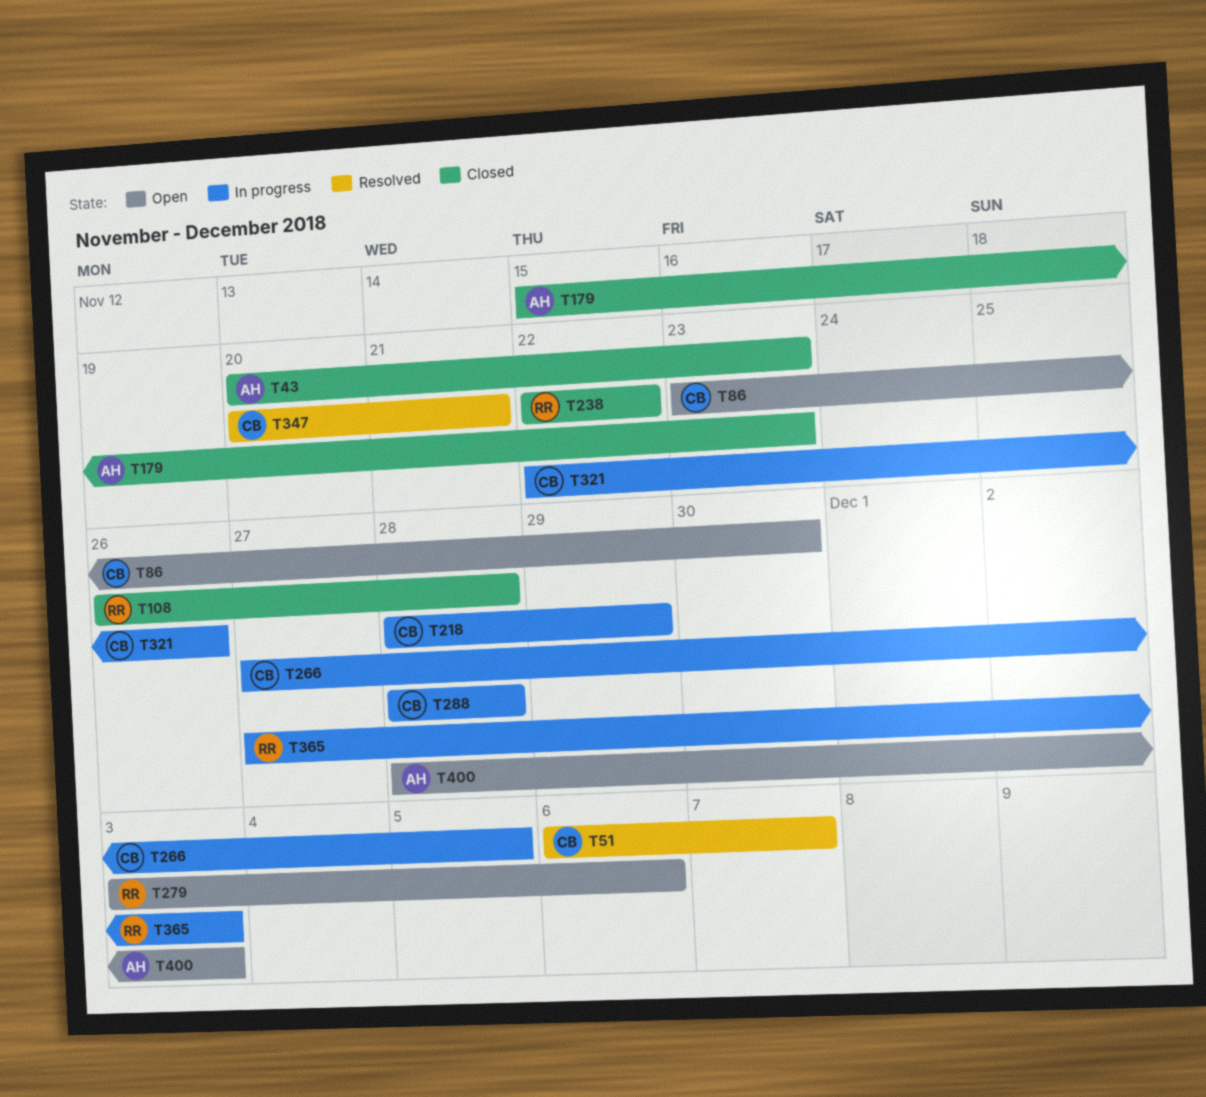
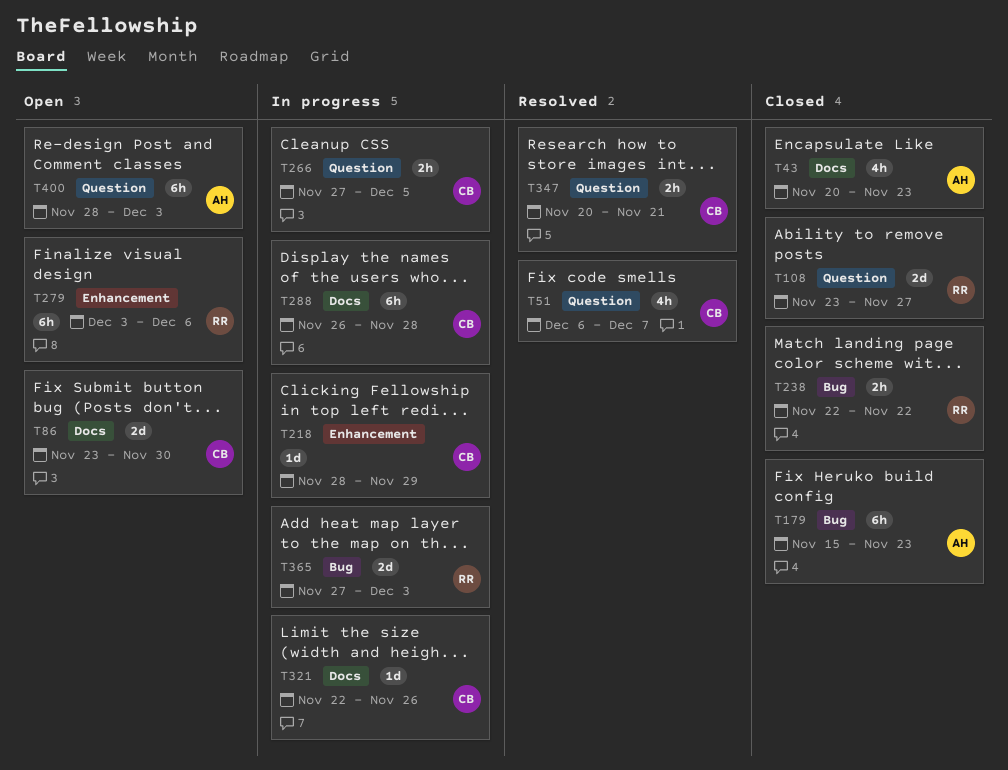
T108, start: Nov 26 -> Nov 23
T108, due: Nov 28 -> Nov 27
T288, start: Nov 28 -> Nov 26

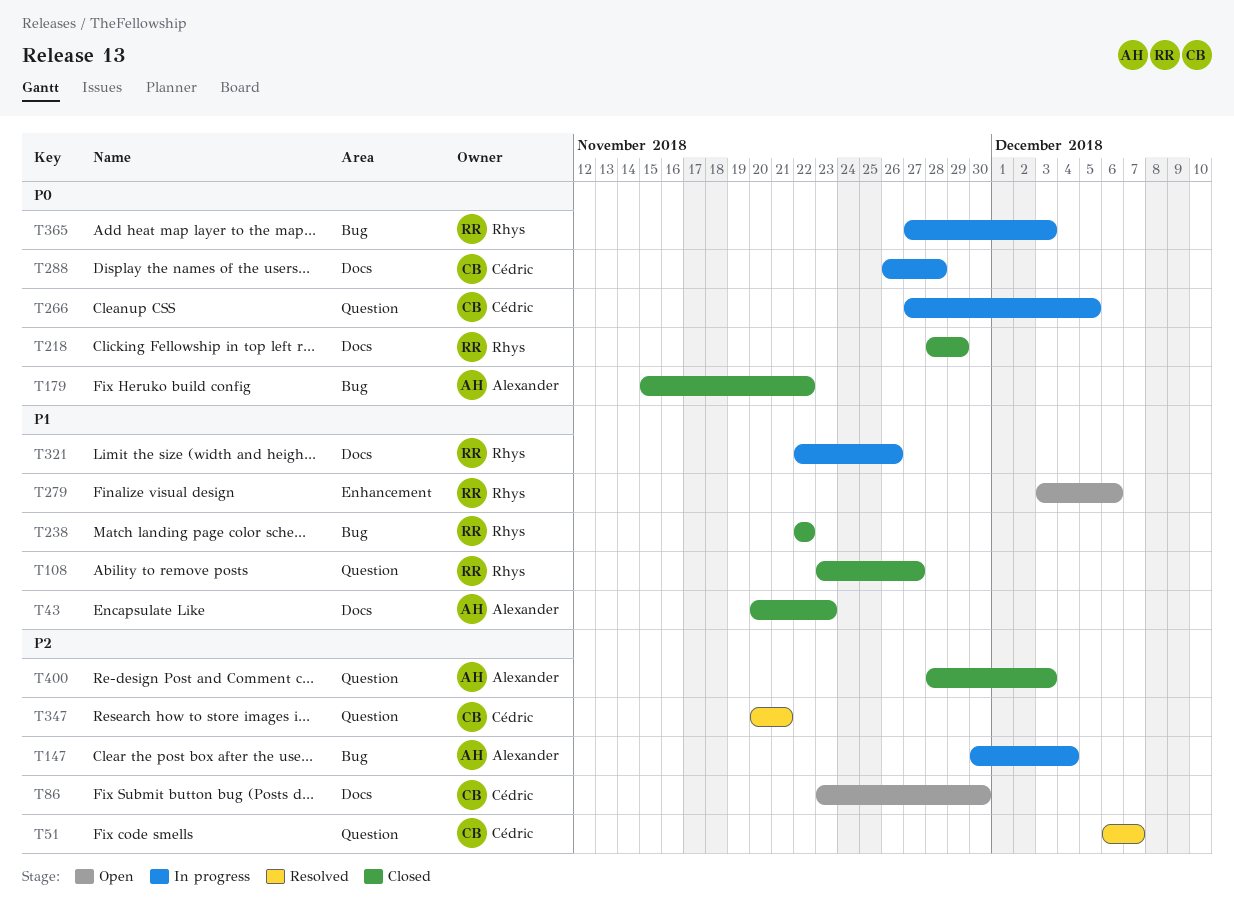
T147: none -> present
T179, due: Nov 23 -> Nov 22
T218, status: In progress -> Closed
T218, owner: Cédric -> Rhys
T218, label: Enhancement -> Docs
T321, owner: Cédric -> Rhys
T400, status: Open -> Closed

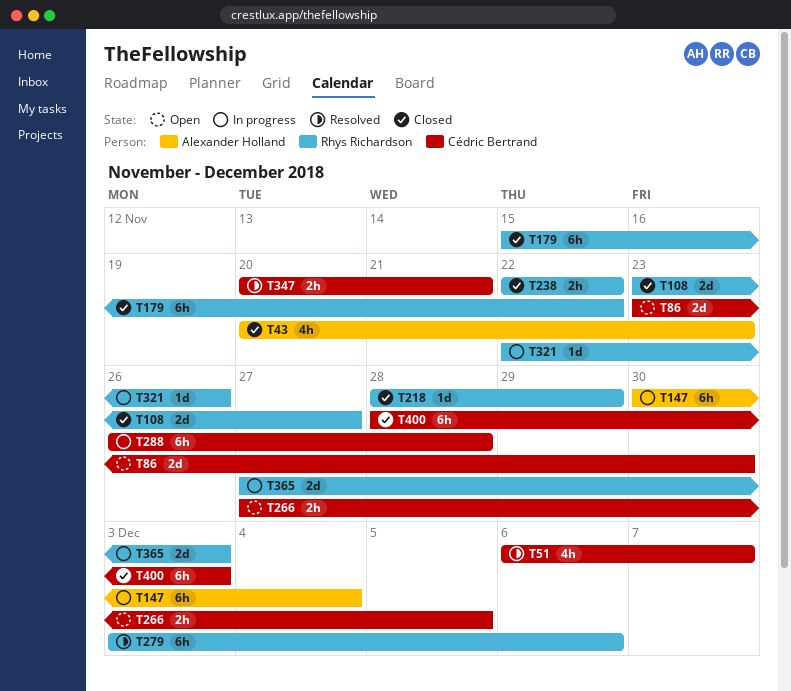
T179, owner: Alexander Holland -> Rhys Richardson
T266, status: In progress -> Open
T279, status: Open -> Resolved
T400, owner: Alexander Holland -> Cédric Bertrand

